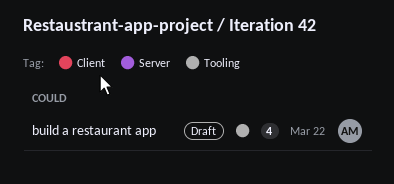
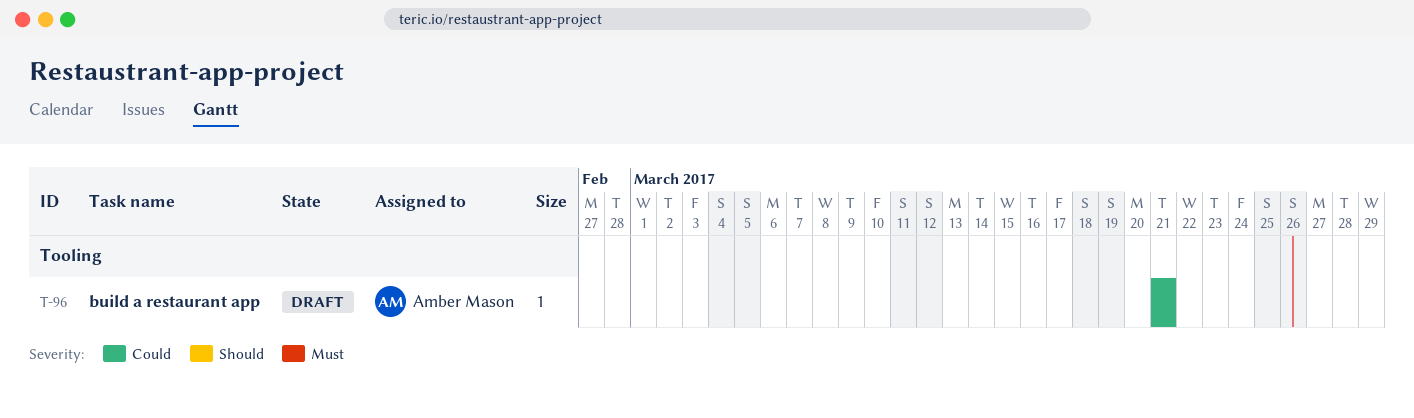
build a restaurant app, estimate: 4 -> 1
build a restaurant app, due: Mar 22 -> Mar 21

